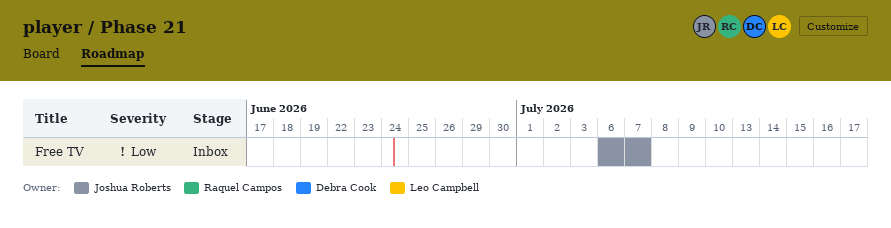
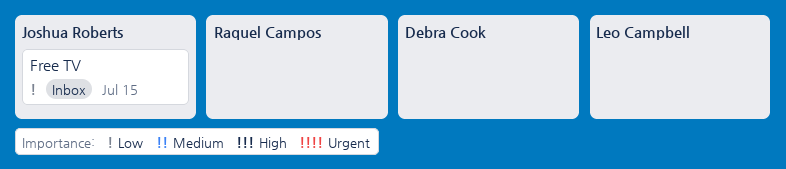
Free TV, due: Jul 7 -> Jul 15

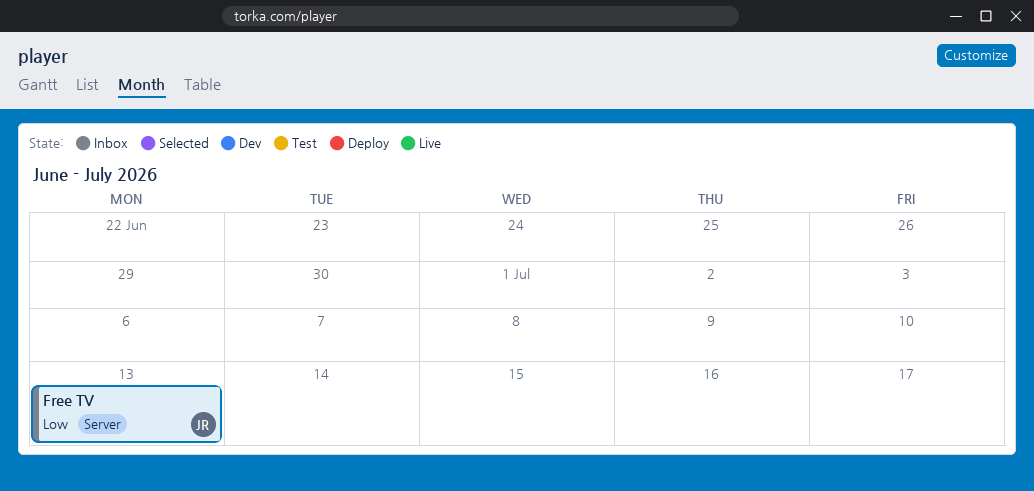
Free TV, due: Jul 15 -> Jul 13

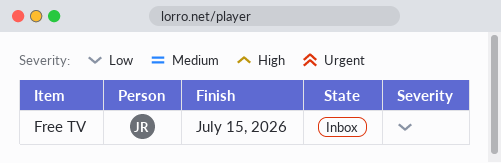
Free TV, due: Jul 13 -> Jul 15

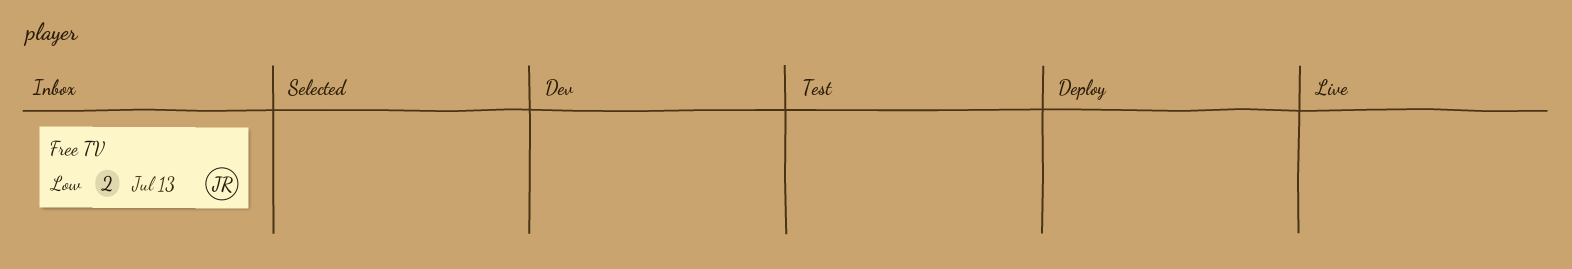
Free TV, due: Jul 15 -> Jul 13

